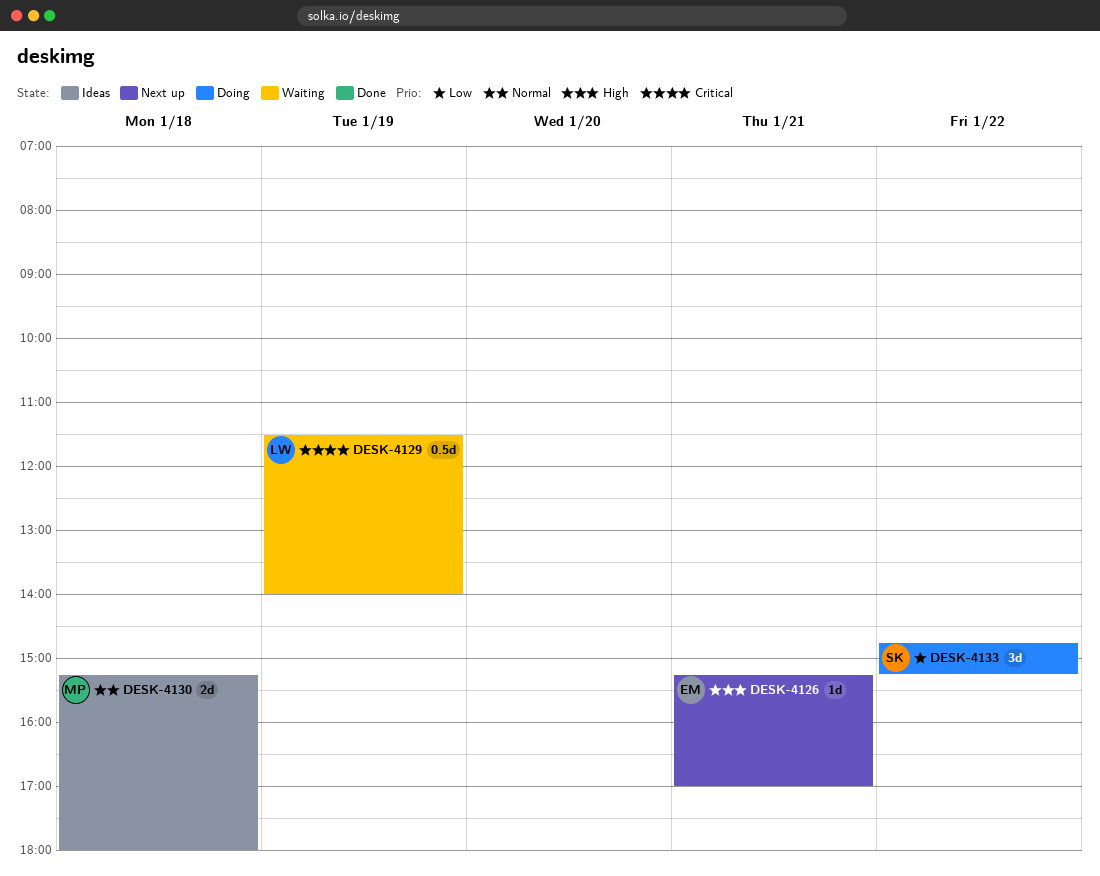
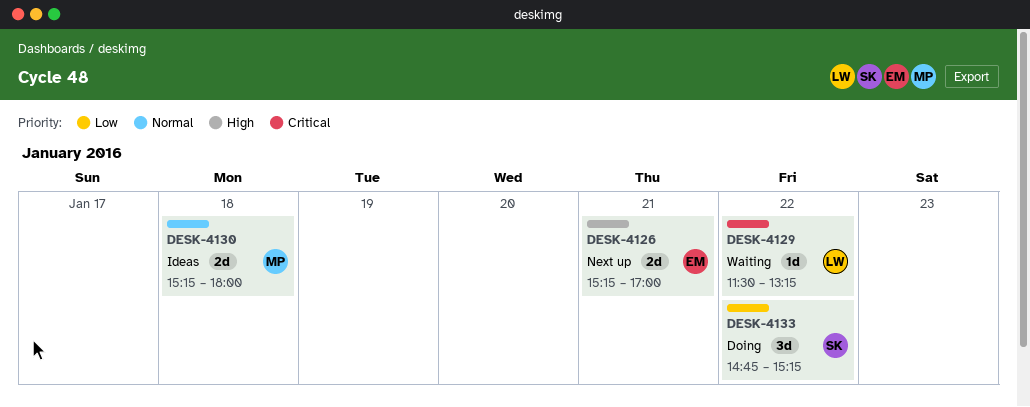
DESK-4126, estimate: 1d -> 2d
DESK-4129, estimate: 0.5d -> 1d
DESK-4129, day: Jan 19 -> Jan 22
DESK-4129, ends: 14:00 -> 13:15

